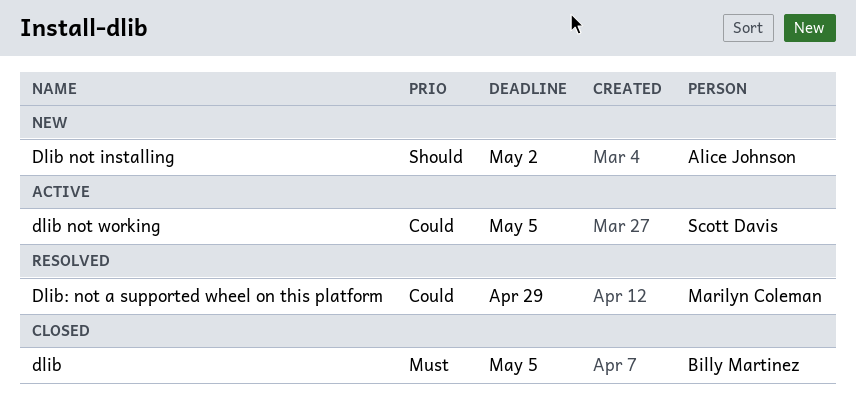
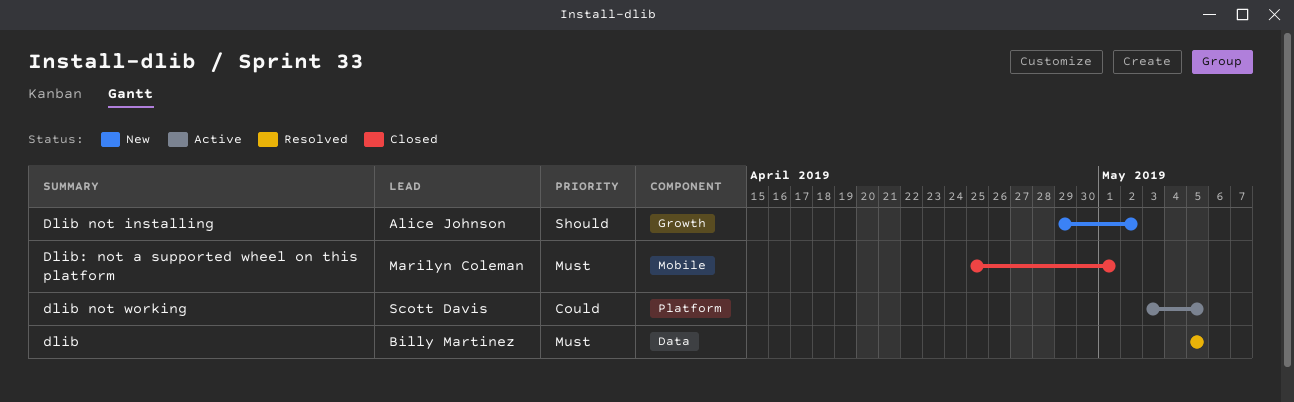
dlib, status: Closed -> Resolved
Dlib: not a supported wheel on this platform, status: Resolved -> Closed
Dlib: not a supported wheel on this platform, priority: Could -> Must
Dlib: not a supported wheel on this platform, due: Apr 29 -> May 1

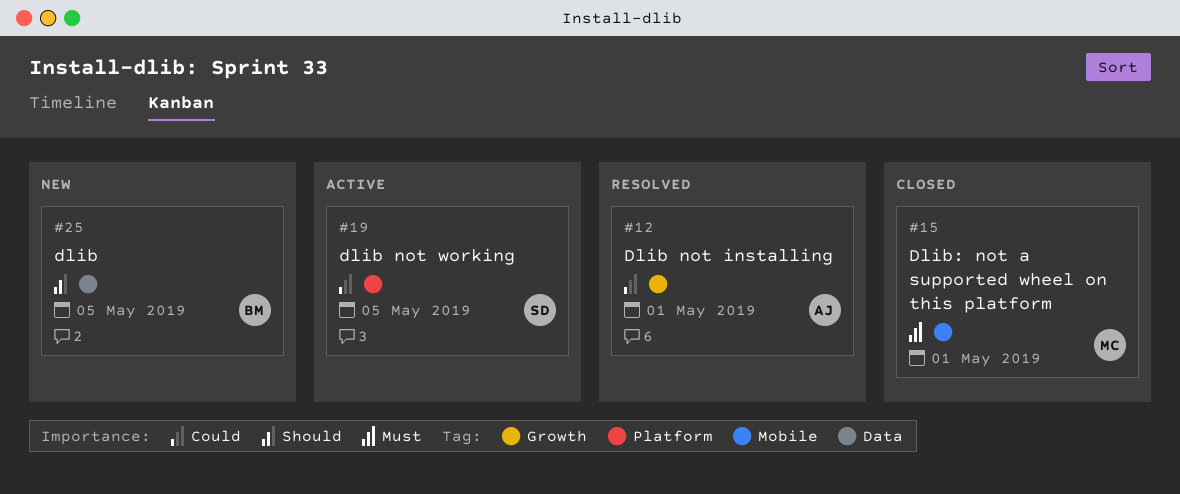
dlib, status: Resolved -> New
dlib, priority: Must -> Should
Dlib not installing, status: New -> Resolved
Dlib not installing, priority: Should -> Could
Dlib not installing, due: May 2 -> May 1

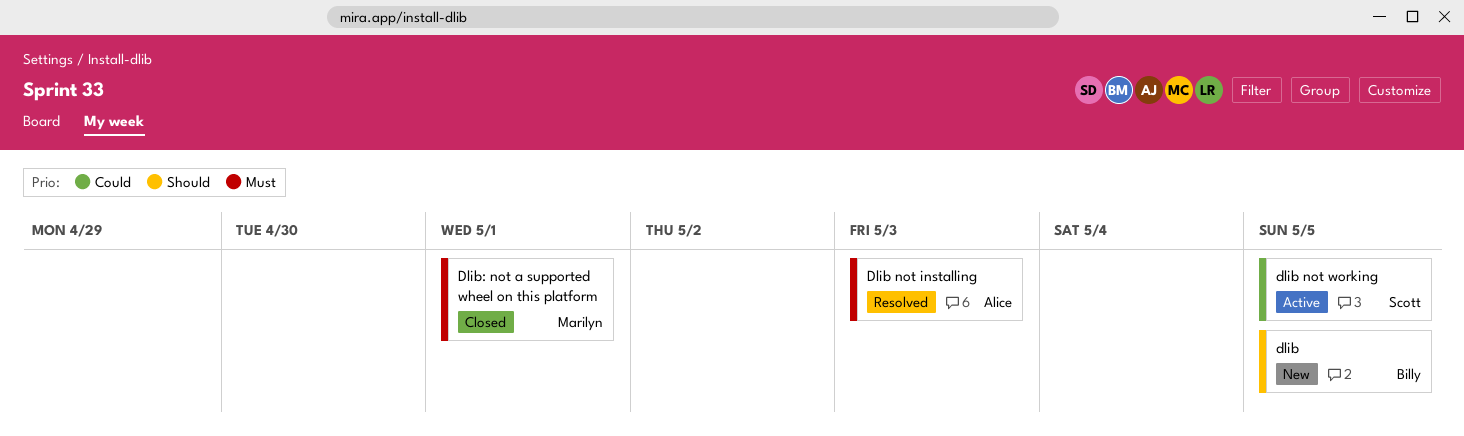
Dlib not installing, priority: Could -> Must
Dlib not installing, due: May 1 -> May 3

